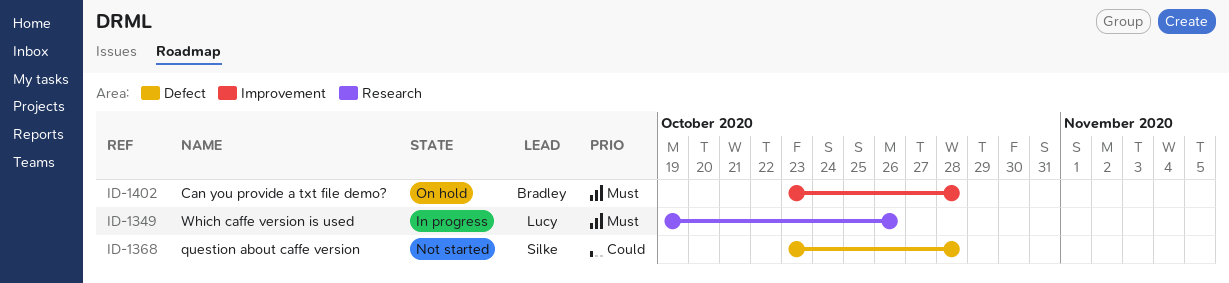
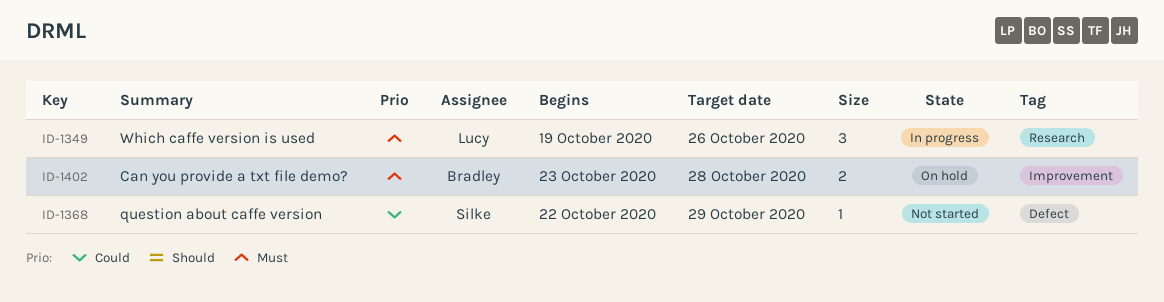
ID-1368, start: Oct 23 -> Oct 22
ID-1368, due: Oct 28 -> Oct 29

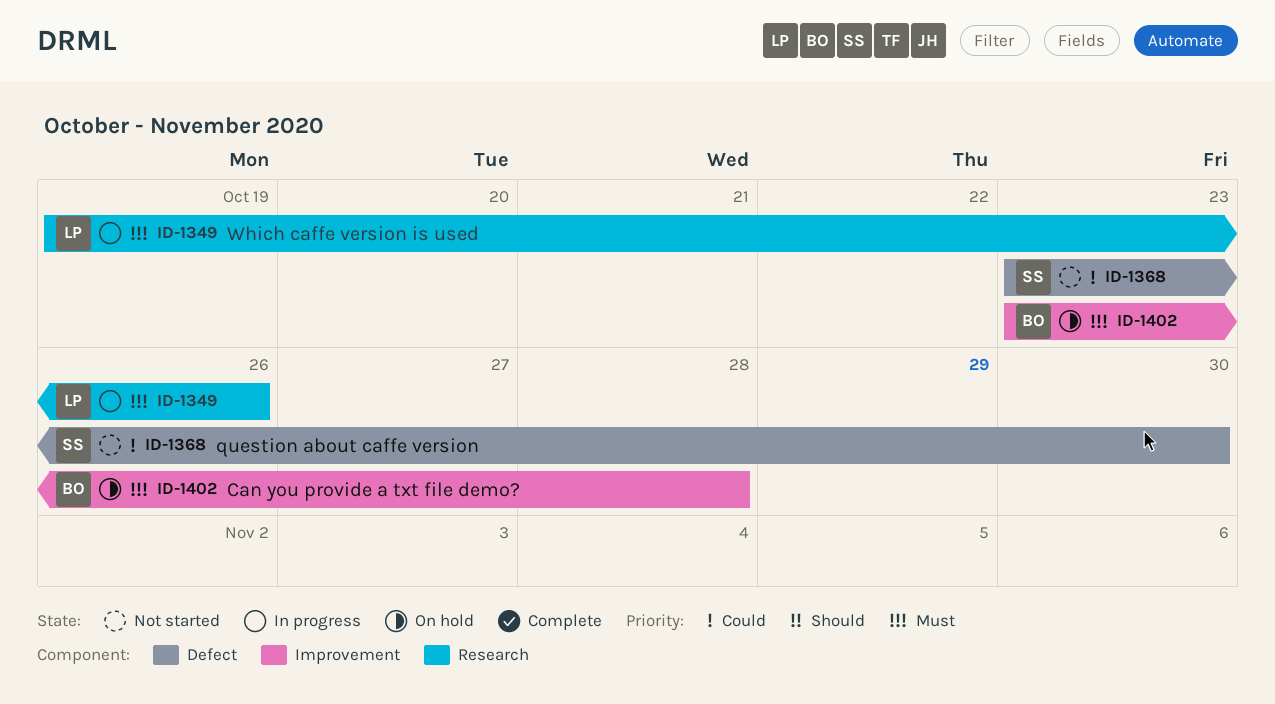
ID-1368, start: Oct 22 -> Oct 23
ID-1368, due: Oct 29 -> Oct 30

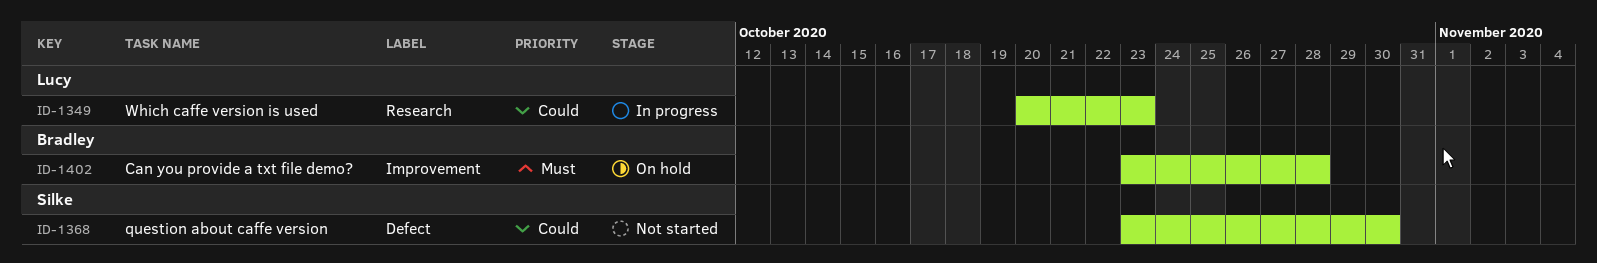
ID-1349, priority: Must -> Could
ID-1349, start: Oct 19 -> Oct 20
ID-1349, due: Oct 26 -> Oct 23

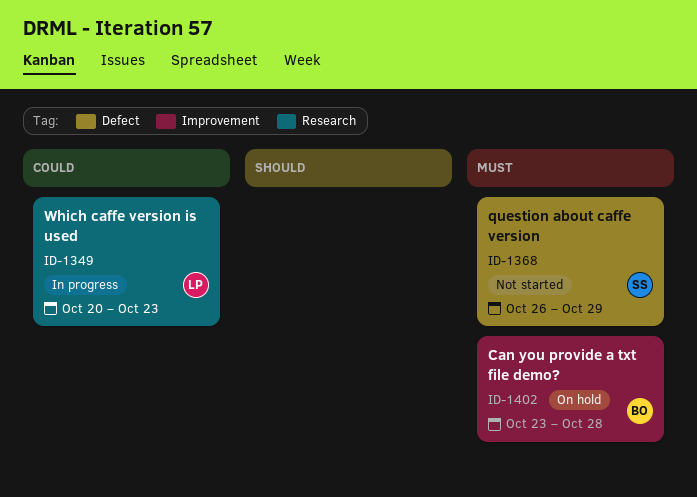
ID-1368, priority: Could -> Must
ID-1368, start: Oct 23 -> Oct 26
ID-1368, due: Oct 30 -> Oct 29

